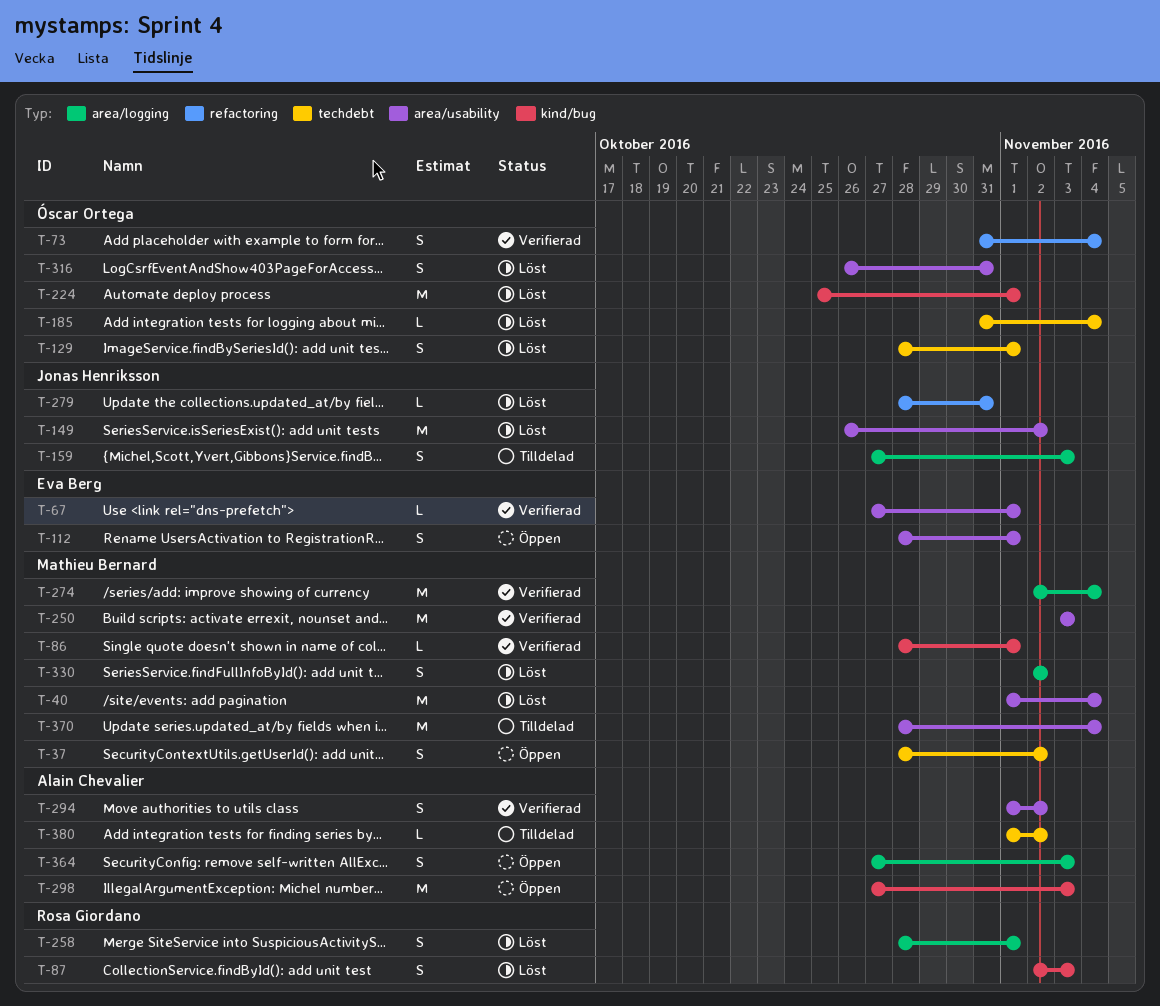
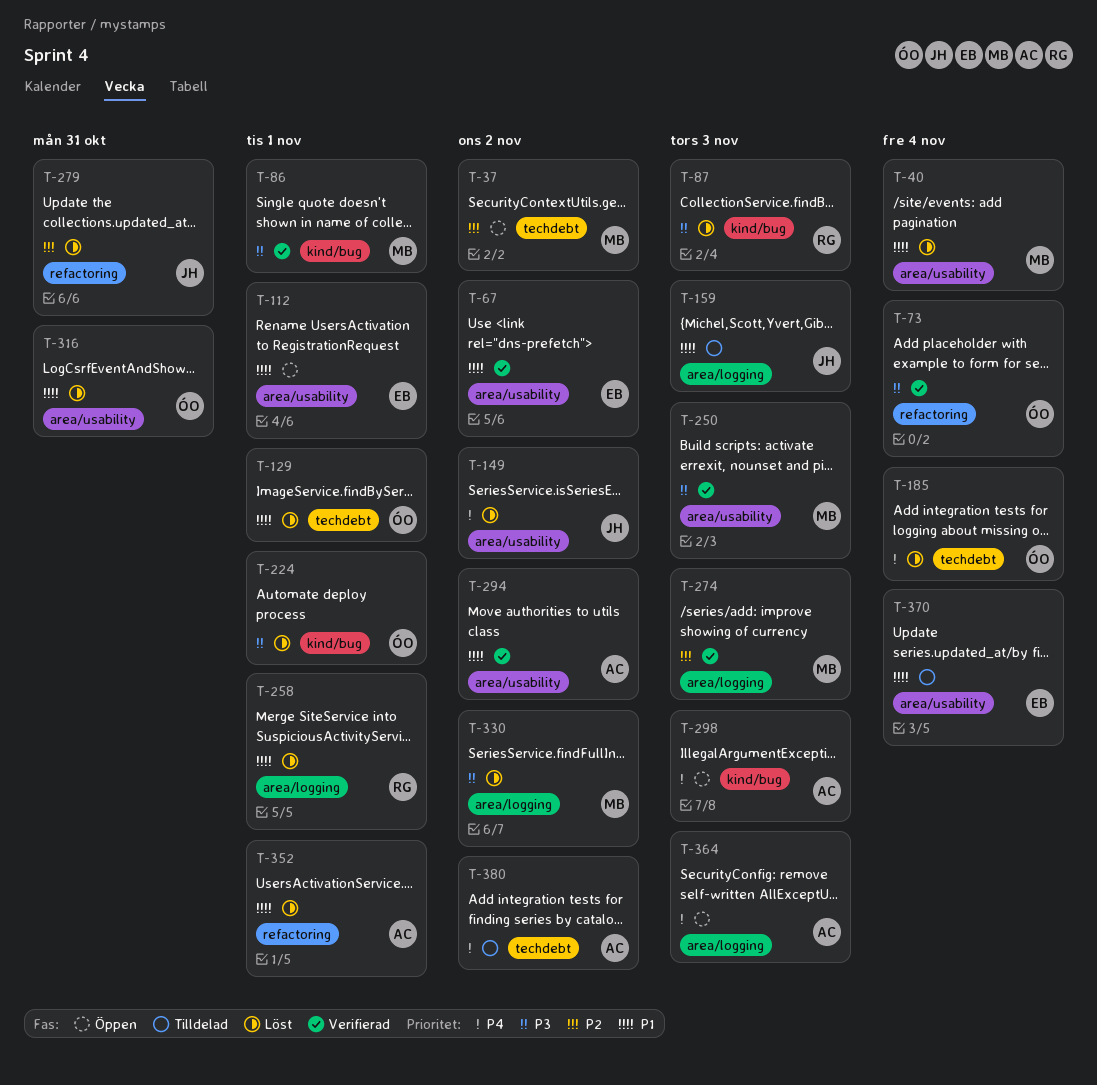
T-67, due: Nov 1 -> Nov 2
T-274, due: Nov 4 -> Nov 3
T-352: none -> present
T-370, owner: Mathieu Bernard -> Eva Berg

